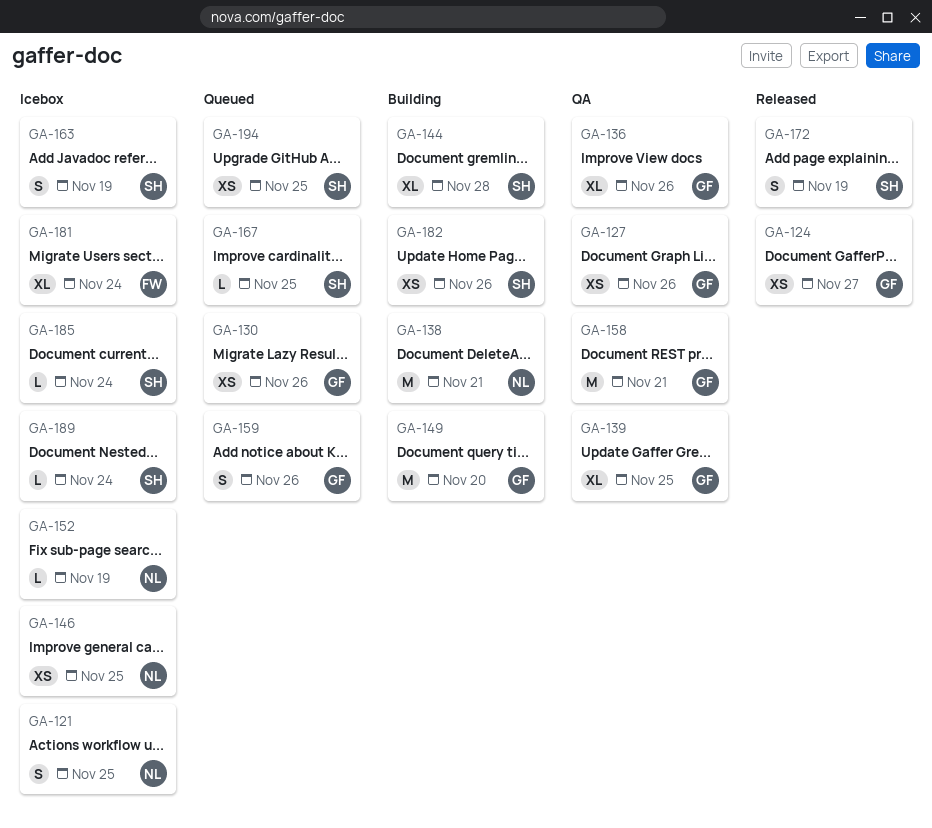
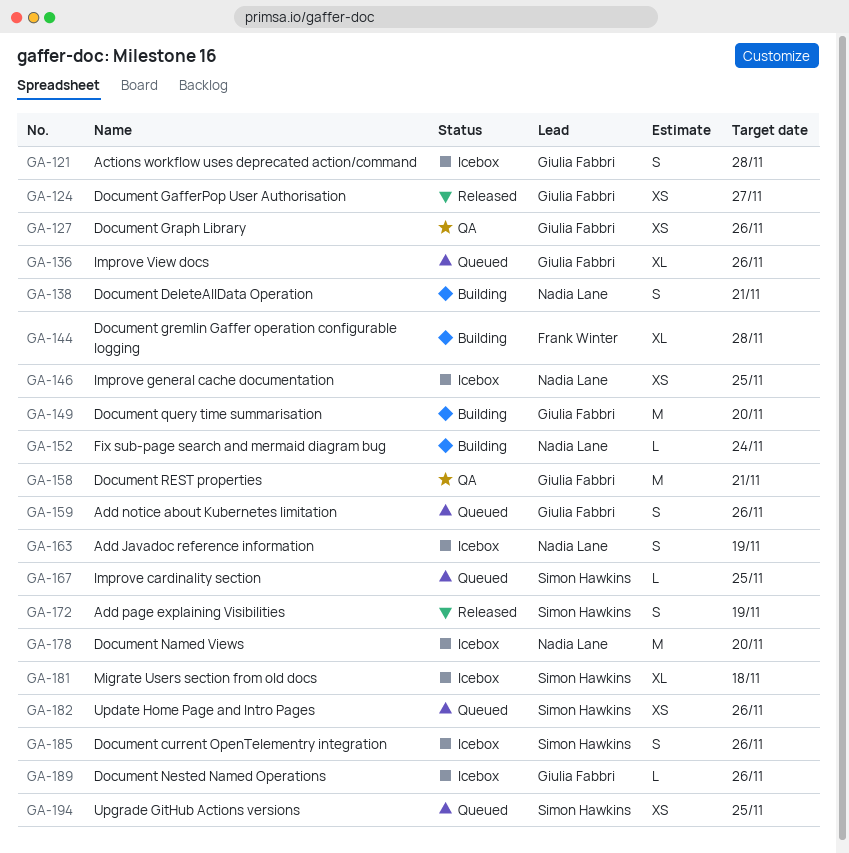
GA-121, owner: Nadia Lane -> Giulia Fabbri
GA-121, due: Nov 25 -> Nov 28
GA-130: present -> none
GA-136, status: QA -> Queued
GA-138, estimate: M -> S
GA-139: present -> none
GA-144, owner: Simon Hawkins -> Frank Winter
GA-152, status: Icebox -> Building
GA-152, due: Nov 19 -> Nov 24
GA-163, owner: Simon Hawkins -> Nadia Lane
GA-178: none -> present
GA-181, owner: Frank Winter -> Simon Hawkins
GA-181, due: Nov 24 -> Nov 18
GA-182, status: Building -> Queued
GA-185, estimate: L -> S
GA-185, due: Nov 24 -> Nov 26
GA-189, owner: Simon Hawkins -> Giulia Fabbri
GA-189, due: Nov 24 -> Nov 26

